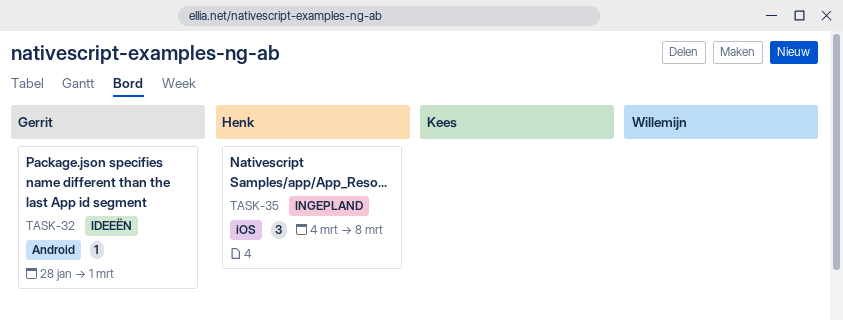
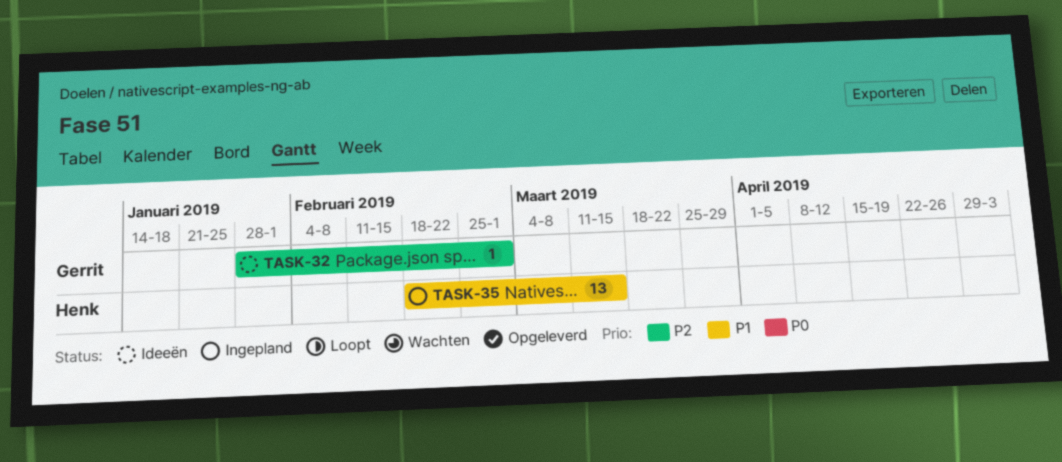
TASK-35, estimate: 3 -> 13
TASK-35, start: Mar 4 -> Feb 18
TASK-35, due: Mar 8 -> Mar 15

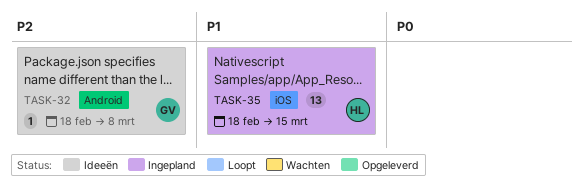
TASK-32, start: Jan 28 -> Feb 18
TASK-32, due: Mar 1 -> Mar 8

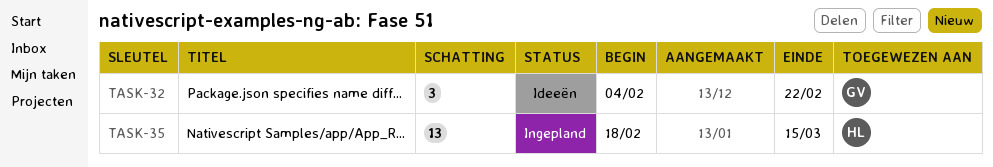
TASK-32, estimate: 1 -> 3
TASK-32, start: Feb 18 -> Feb 4
TASK-32, due: Mar 8 -> Feb 22

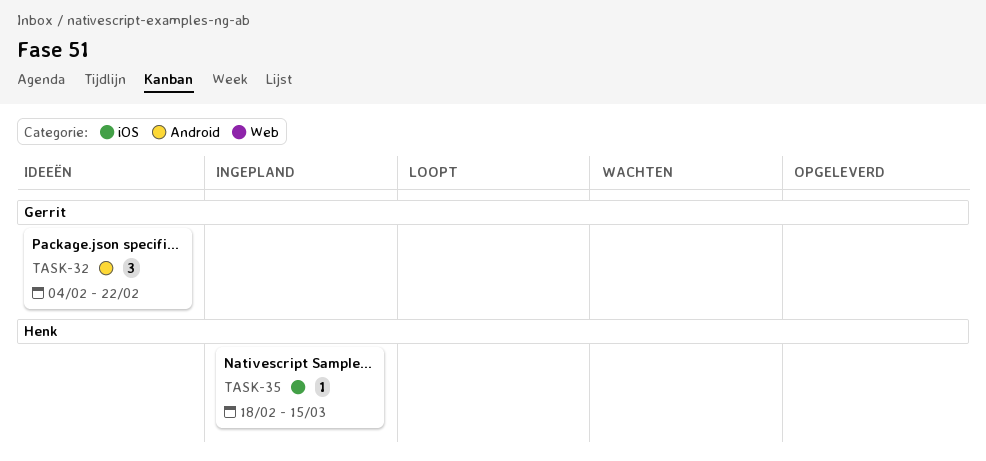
TASK-35, estimate: 13 -> 1

